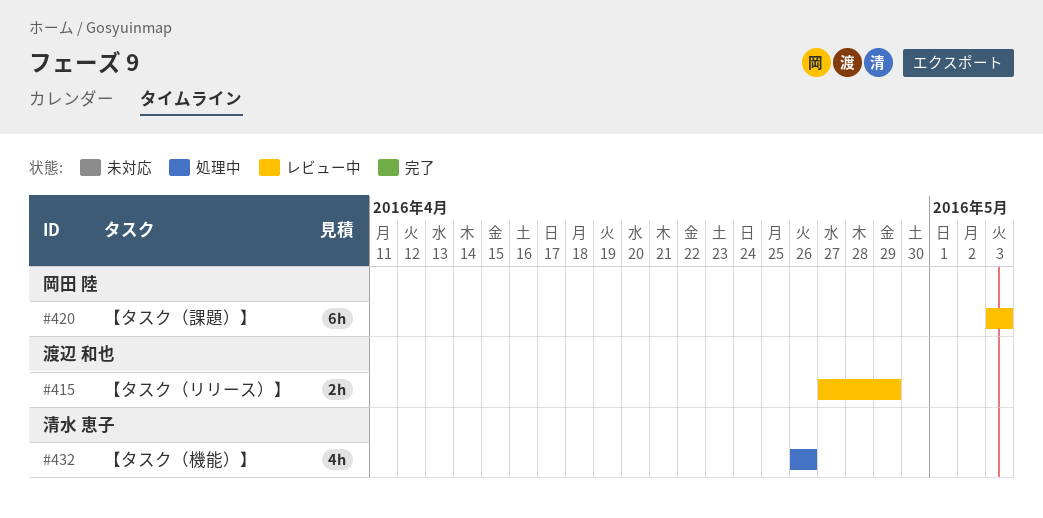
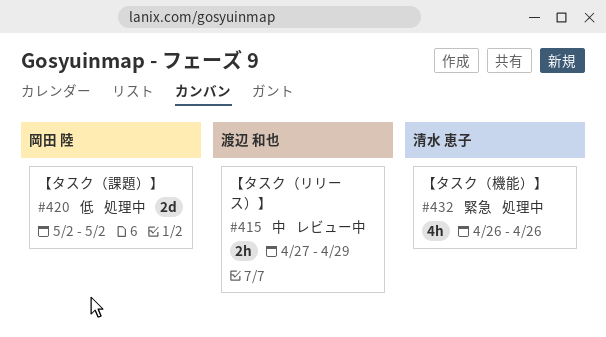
#420, status: レビュー中 -> 処理中
#420, estimate: 6h -> 2d
#420, start: May 3 -> May 2
#420, due: May 3 -> May 2

